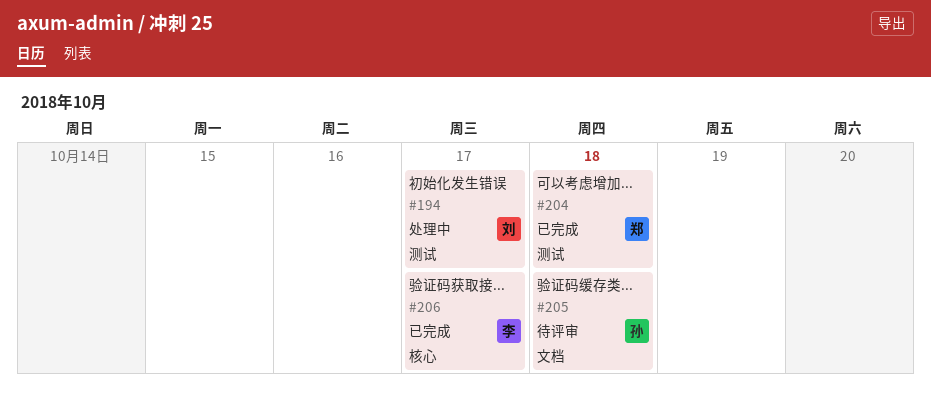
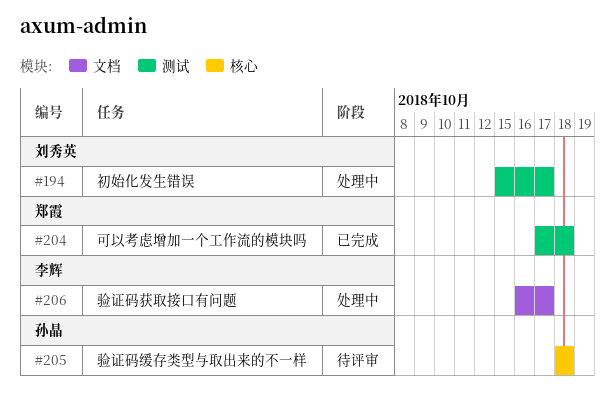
#205, label: 文档 -> 核心
#206, status: 已完成 -> 处理中
#206, label: 核心 -> 文档

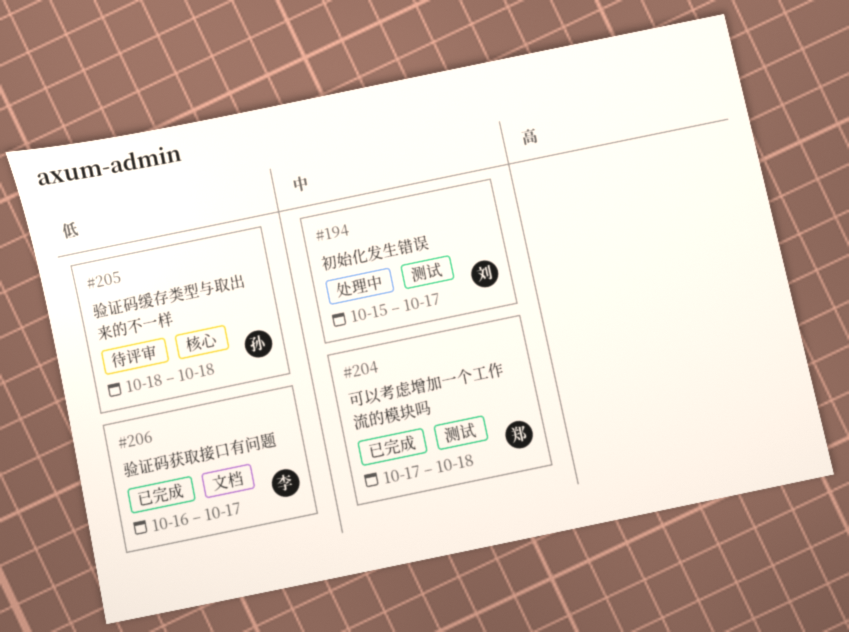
#206, status: 处理中 -> 已完成

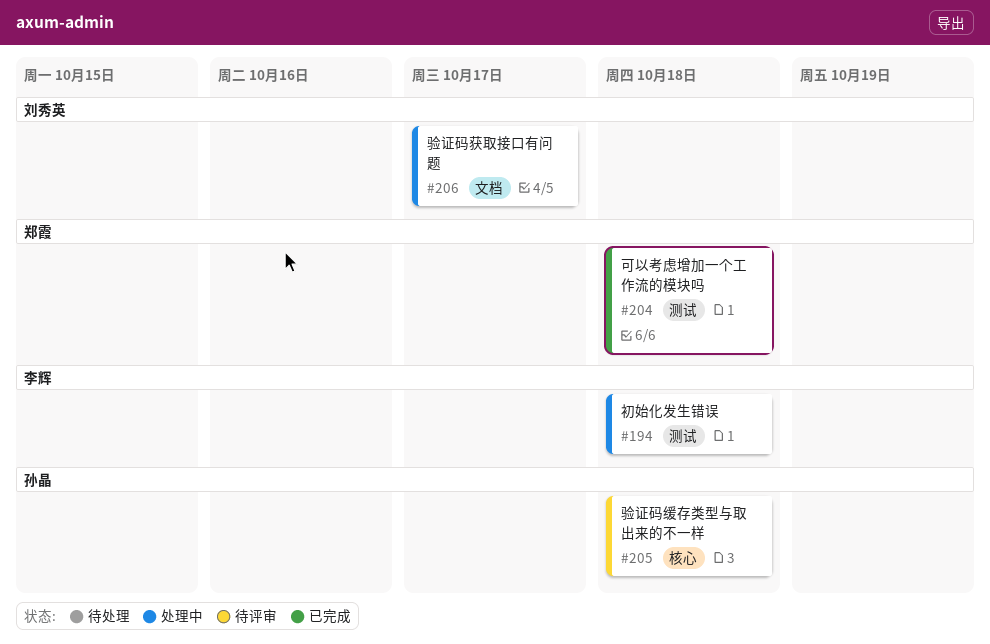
#194, owner: 刘秀英 -> 李辉
#194, due: Oct 17 -> Oct 18
#206, status: 已完成 -> 处理中
#206, owner: 李辉 -> 刘秀英

